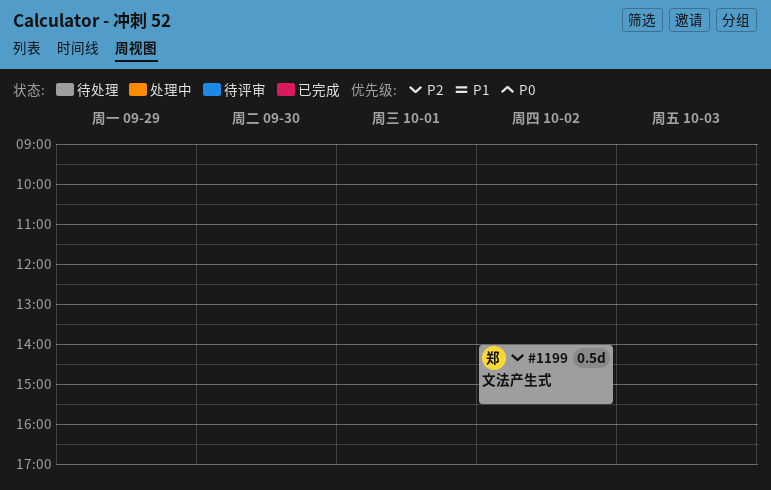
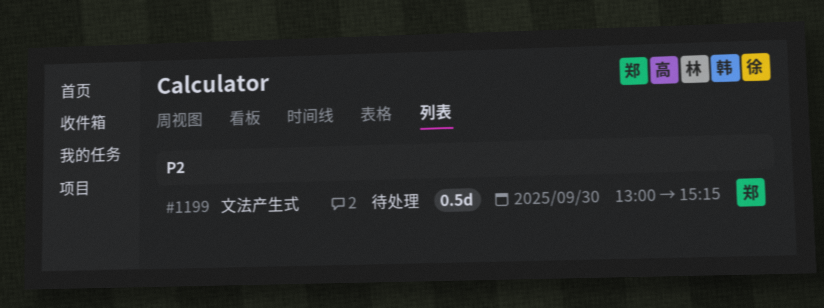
#1199, day: Oct 2 -> Sep 30
#1199, begins: 14:00 -> 13:00
#1199, ends: 15:30 -> 15:15

